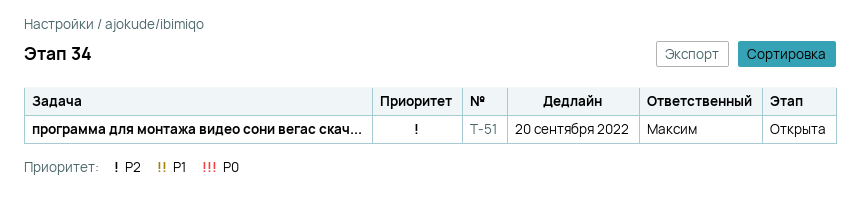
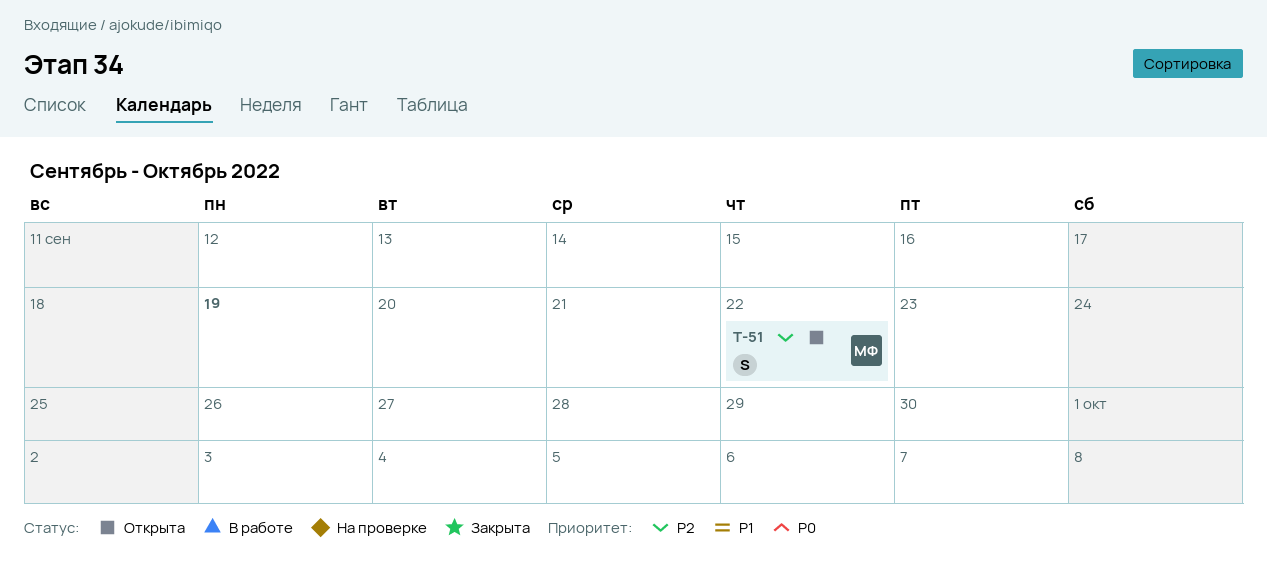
T-51, due: Sep 20 -> Sep 22

